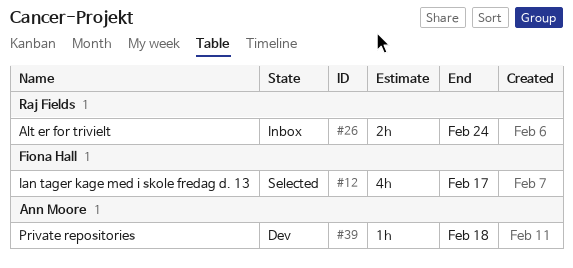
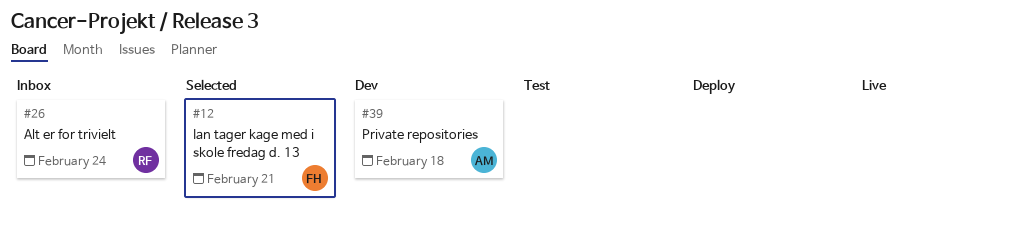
#12, due: Feb 17 -> Feb 21

